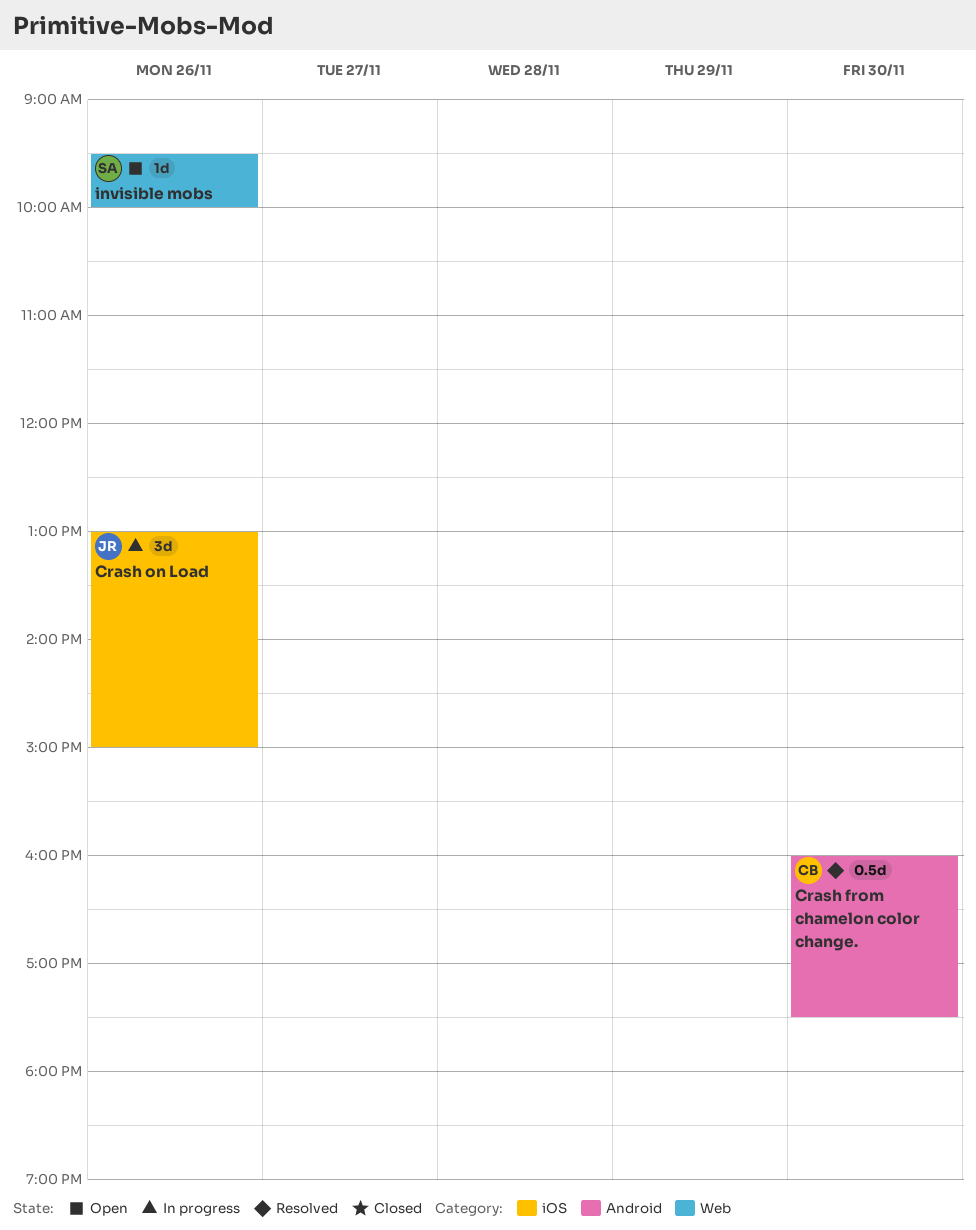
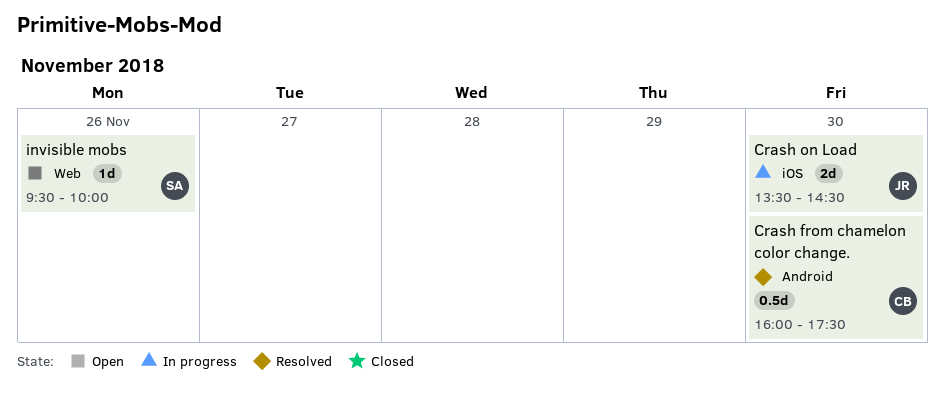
Crash on Load, estimate: 3d -> 2d
Crash on Load, day: Nov 26 -> Nov 30
Crash on Load, begins: 13:00 -> 13:30
Crash on Load, ends: 15:00 -> 14:30

